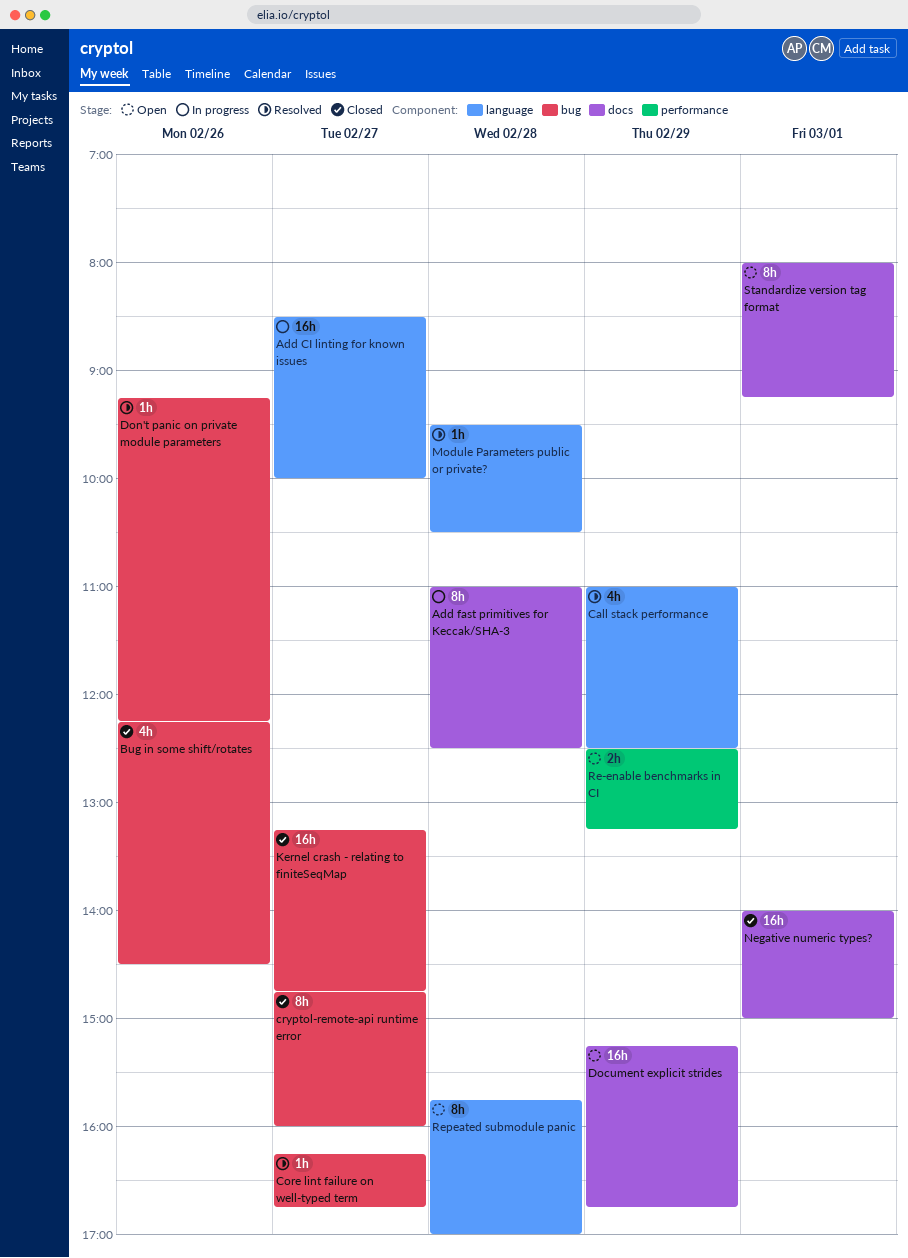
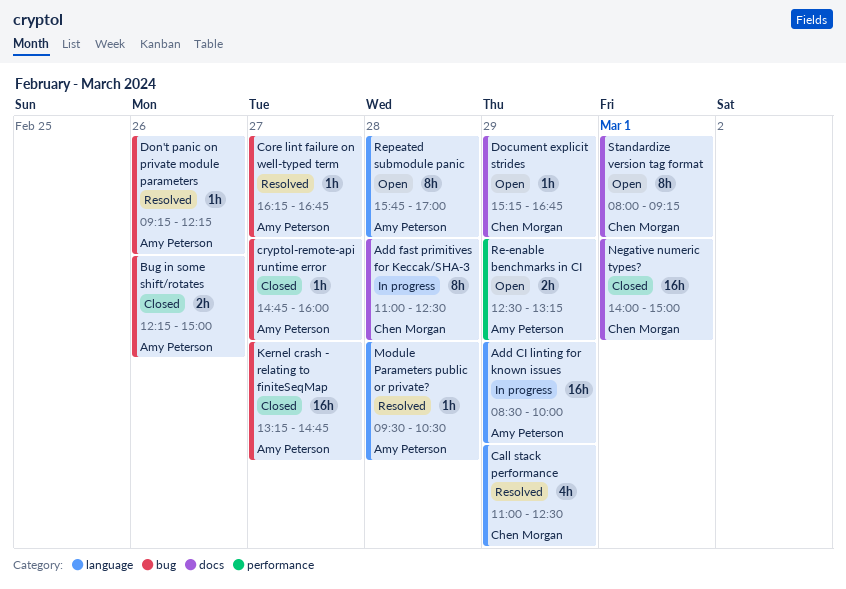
Add CI linting for known issues, day: Feb 27 -> Feb 29
Bug in some shift/rotates, estimate: 4h -> 2h
Bug in some shift/rotates, ends: 14:30 -> 15:00
cryptol-remote-api runtime error, estimate: 8h -> 1h
Document explicit strides, estimate: 16h -> 1h

